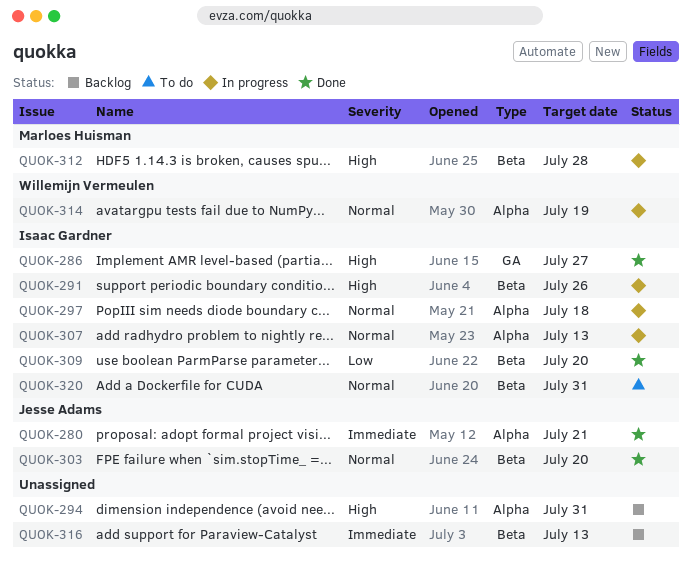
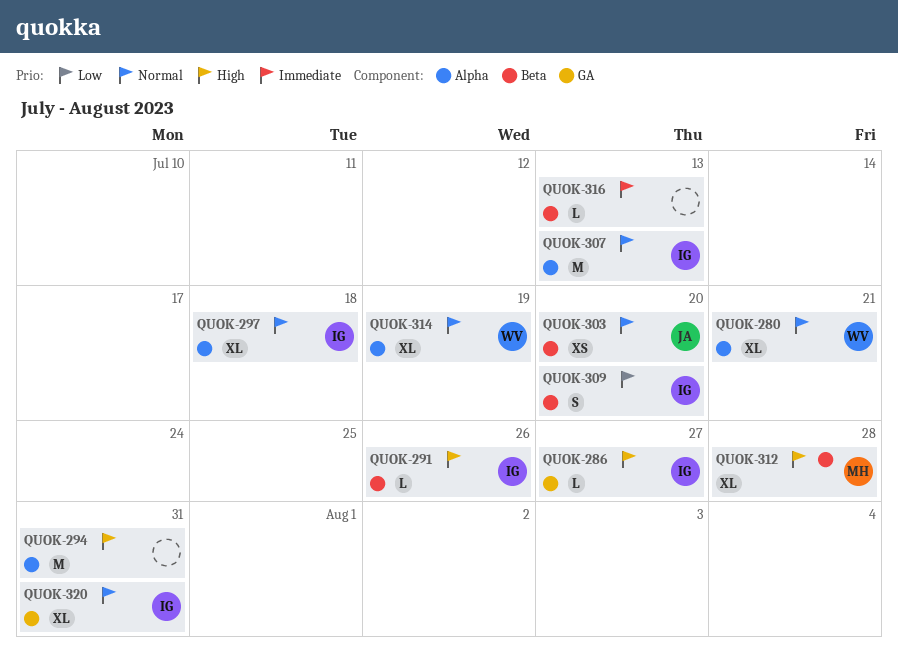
QUOK-280, owner: Jesse Adams -> Willemijn Vermeulen
QUOK-280, priority: Immediate -> Normal
QUOK-320, label: Beta -> GA

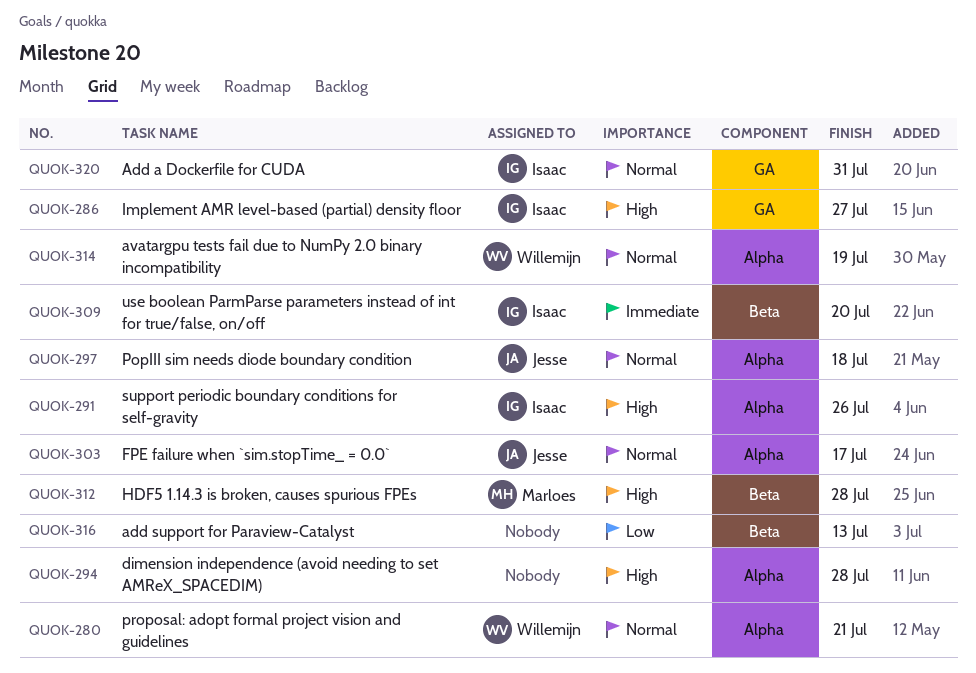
QUOK-291, label: Beta -> Alpha
QUOK-294, due: Jul 31 -> Jul 28
QUOK-297, owner: Isaac -> Jesse
QUOK-303, label: Beta -> Alpha
QUOK-303, due: Jul 20 -> Jul 17
QUOK-307: present -> none
QUOK-309, priority: Low -> Immediate
QUOK-316, priority: Immediate -> Low

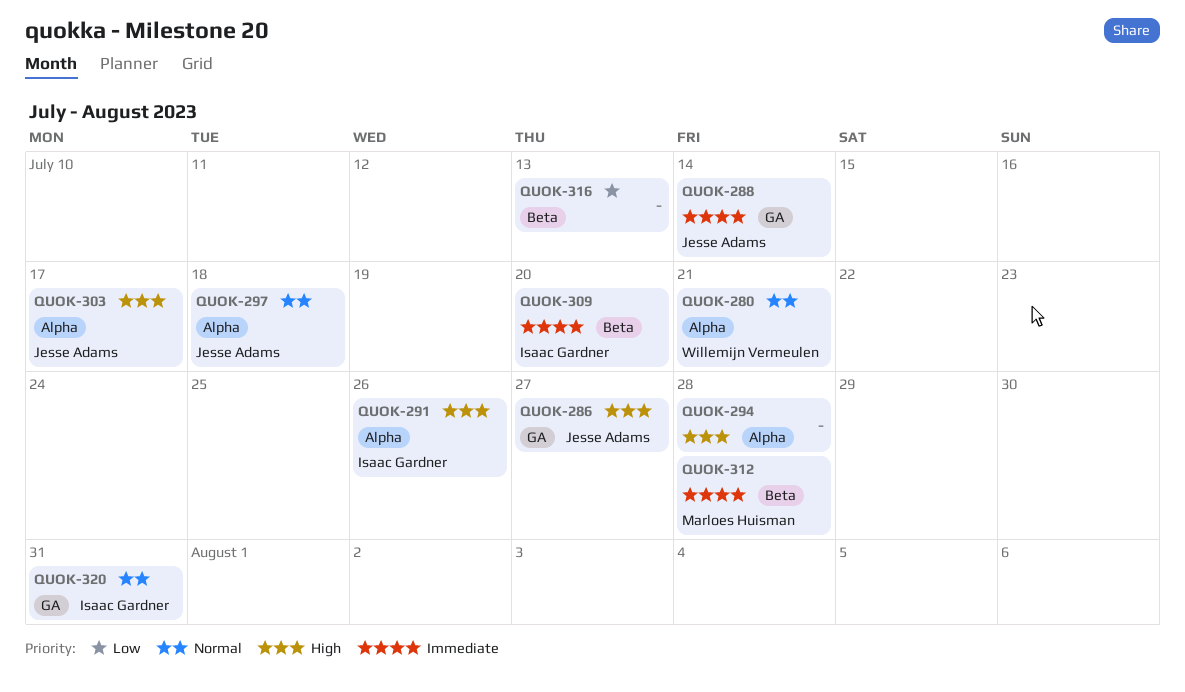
QUOK-286, owner: Isaac Gardner -> Jesse Adams
QUOK-288: none -> present
QUOK-303, priority: Normal -> High
QUOK-312, priority: High -> Immediate
QUOK-314: present -> none

